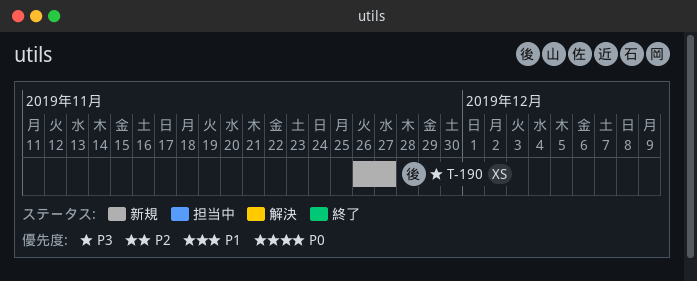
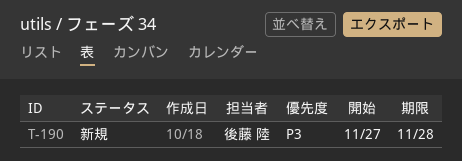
T-190, start: Nov 26 -> Nov 27
T-190, due: Nov 27 -> Nov 28

